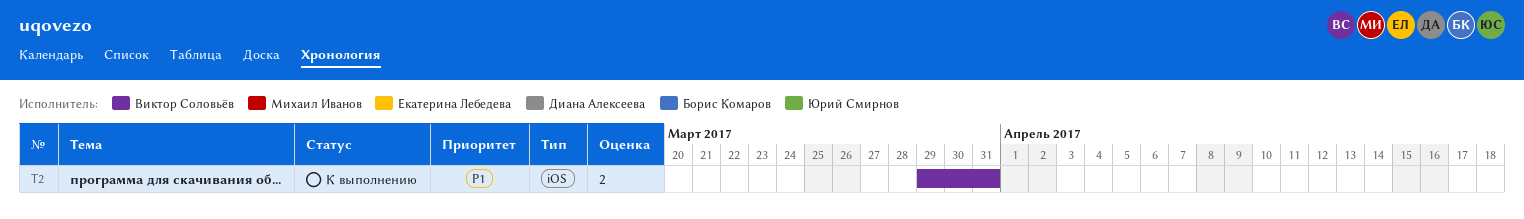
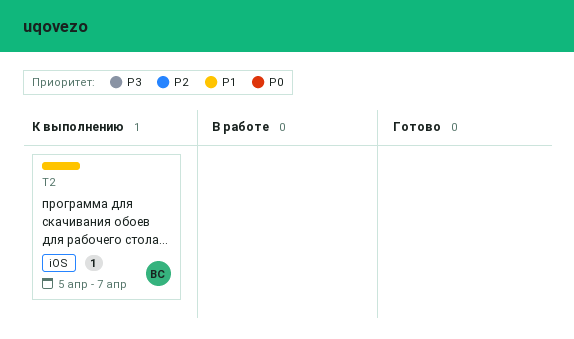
T2, estimate: 2 -> 1
T2, start: Mar 29 -> Apr 5
T2, due: Mar 31 -> Apr 7

